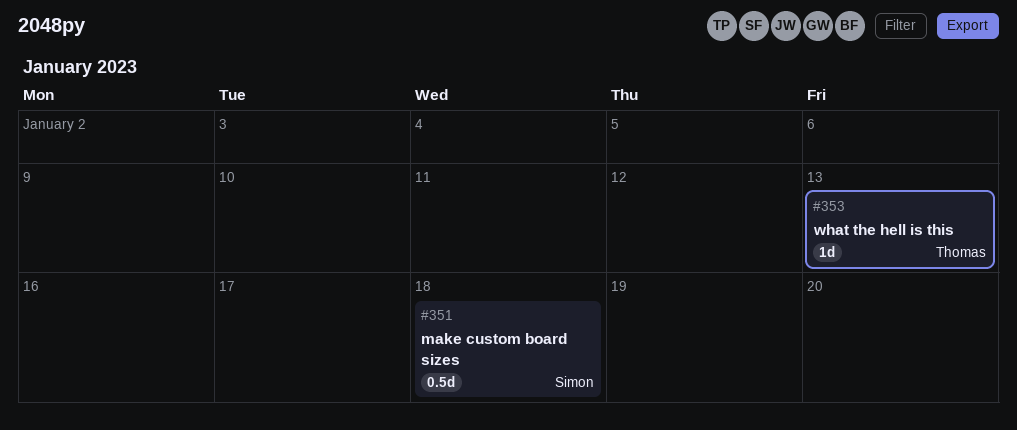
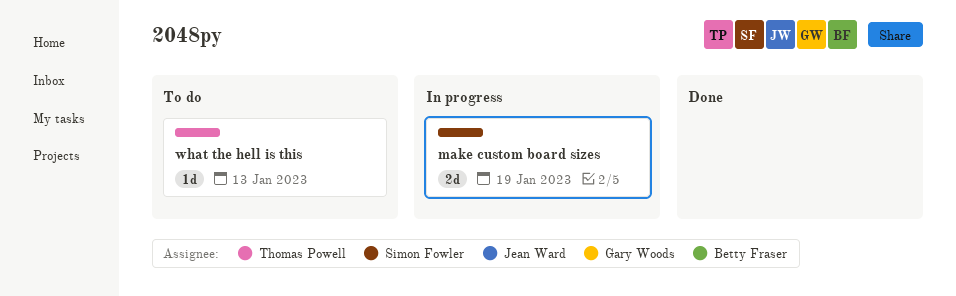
make custom board sizes, estimate: 0.5d -> 2d
make custom board sizes, due: Jan 18 -> Jan 19

